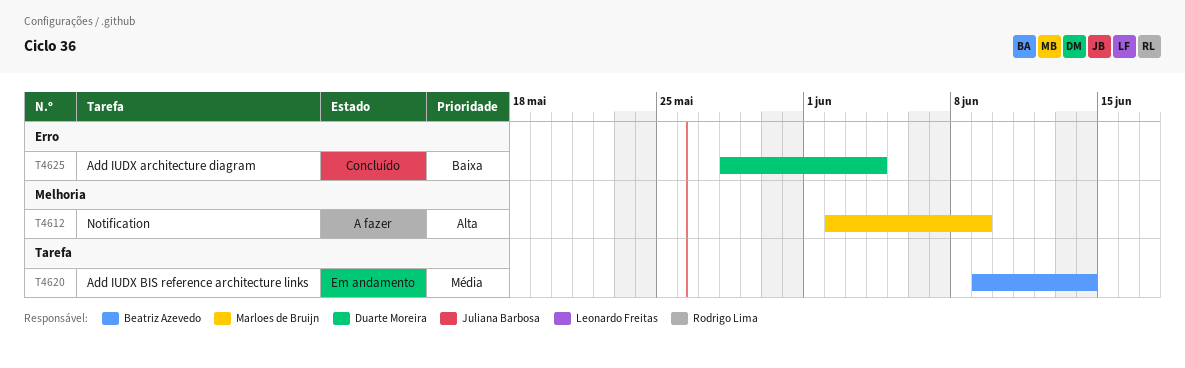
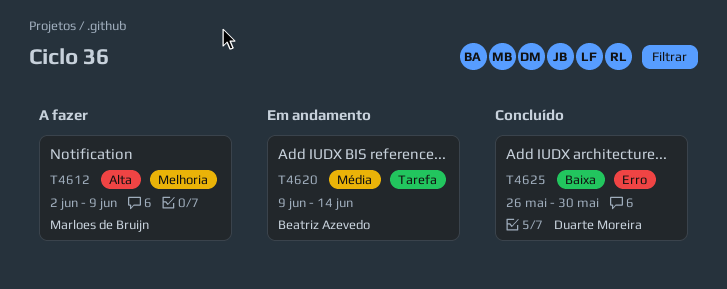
T4625, start: May 28 -> May 26
T4625, due: Jun 4 -> May 30

